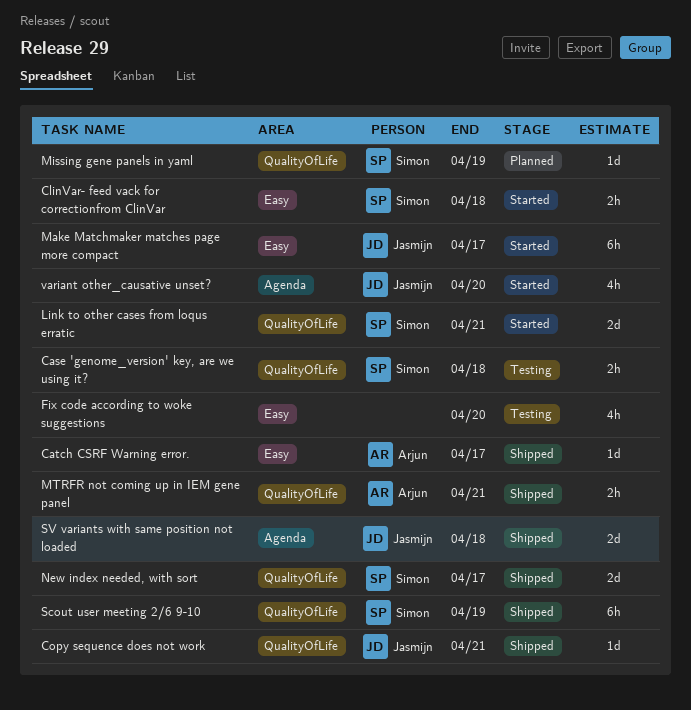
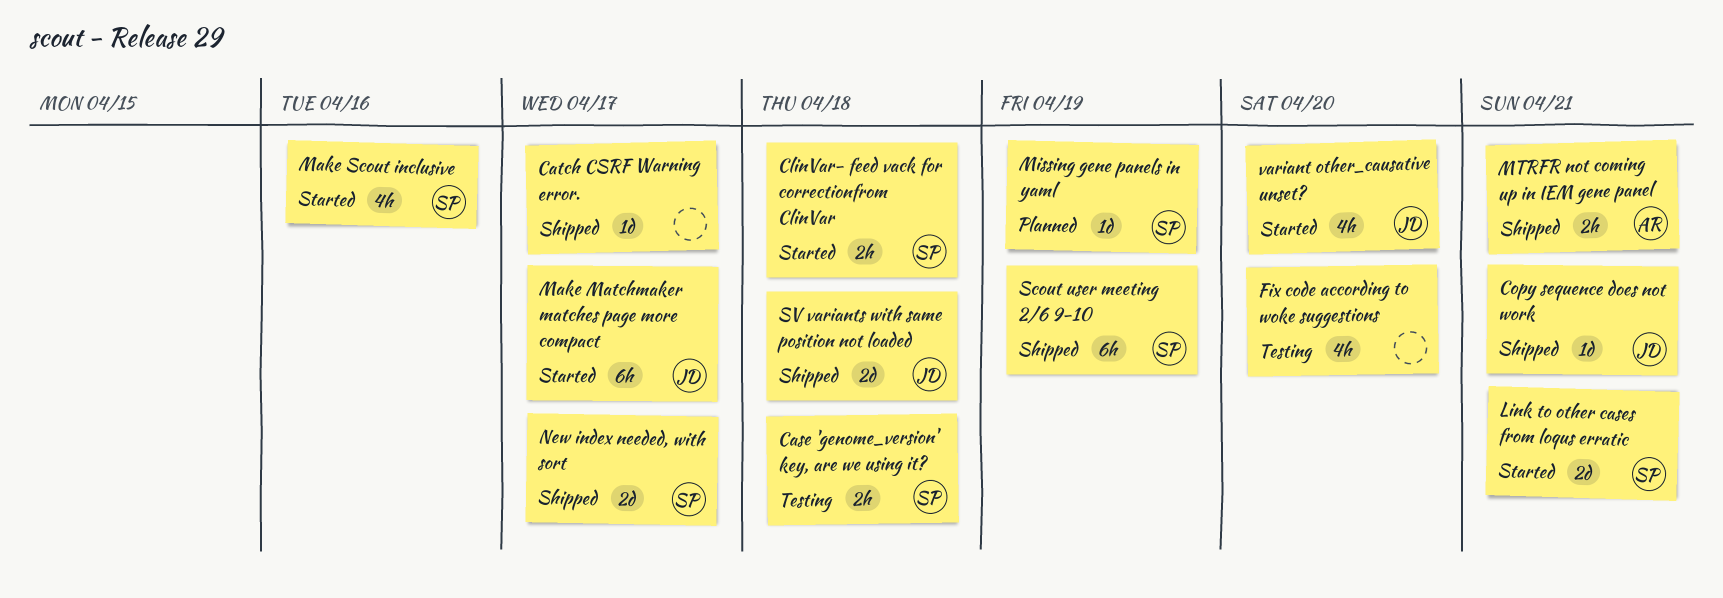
Catch CSRF Warning error., owner: Arjun -> none
Make Scout inclusive: none -> present

